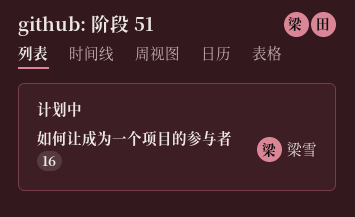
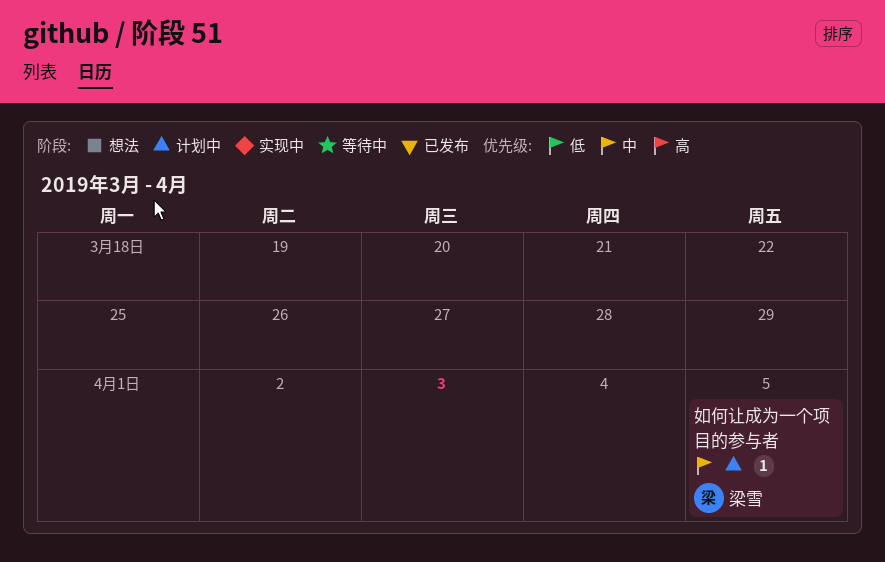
如何让成为一个项目的参与者, estimate: 16 -> 1

